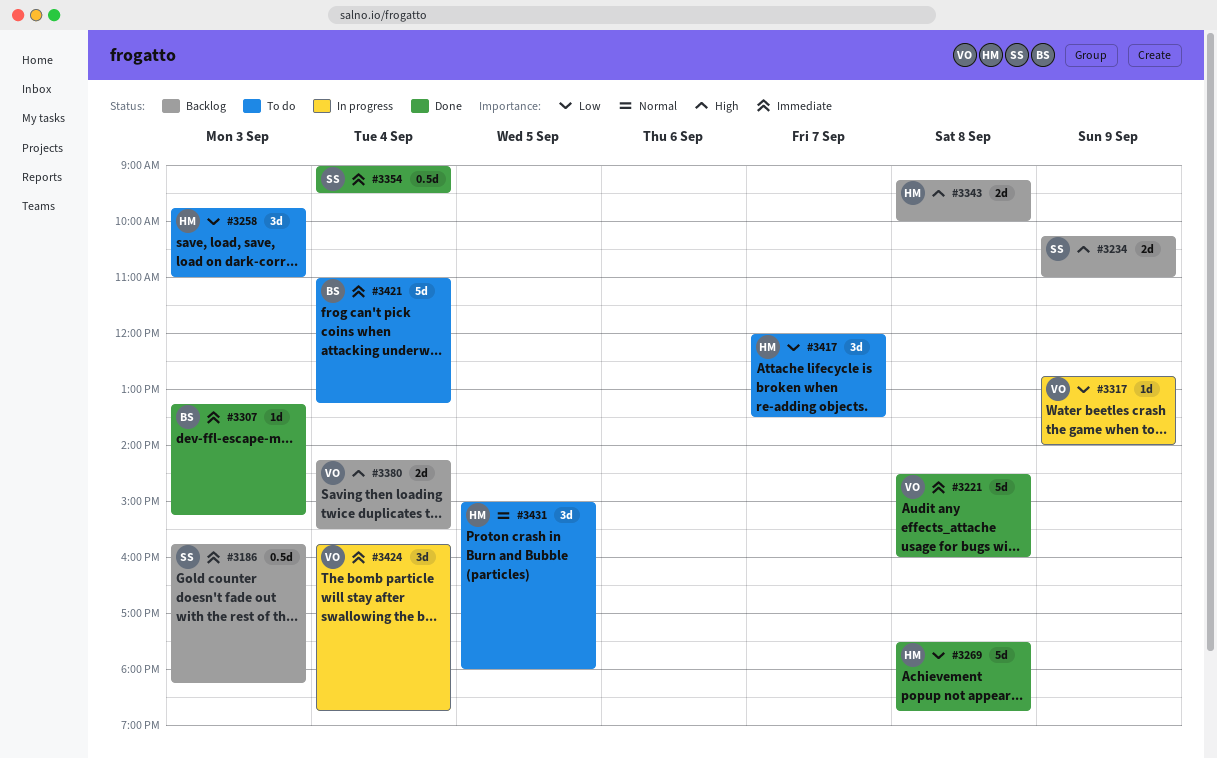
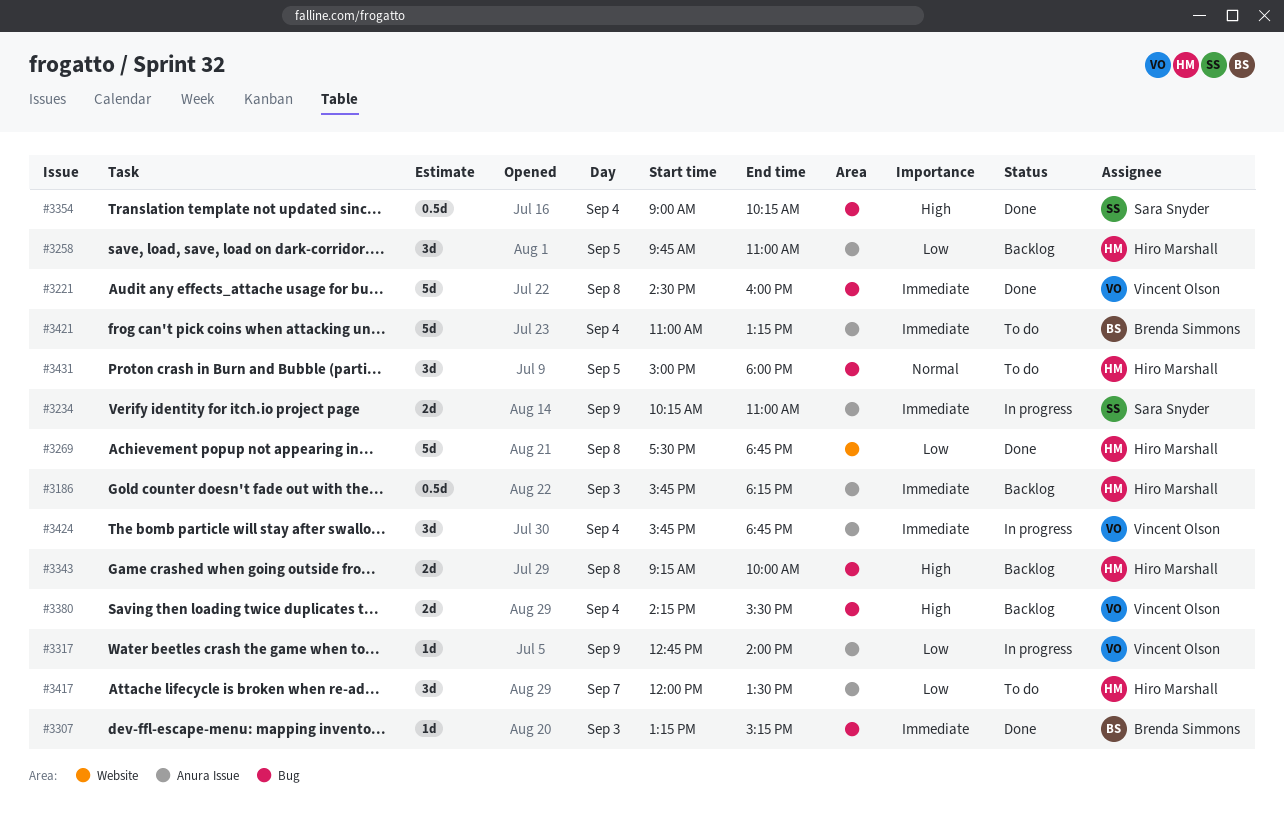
#3186, owner: Sara Snyder -> Hiro Marshall
#3234, status: Backlog -> In progress
#3234, priority: High -> Immediate
#3258, status: To do -> Backlog
#3258, day: Sep 3 -> Sep 5
#3354, priority: Immediate -> High
#3354, ends: 09:30 -> 10:15

